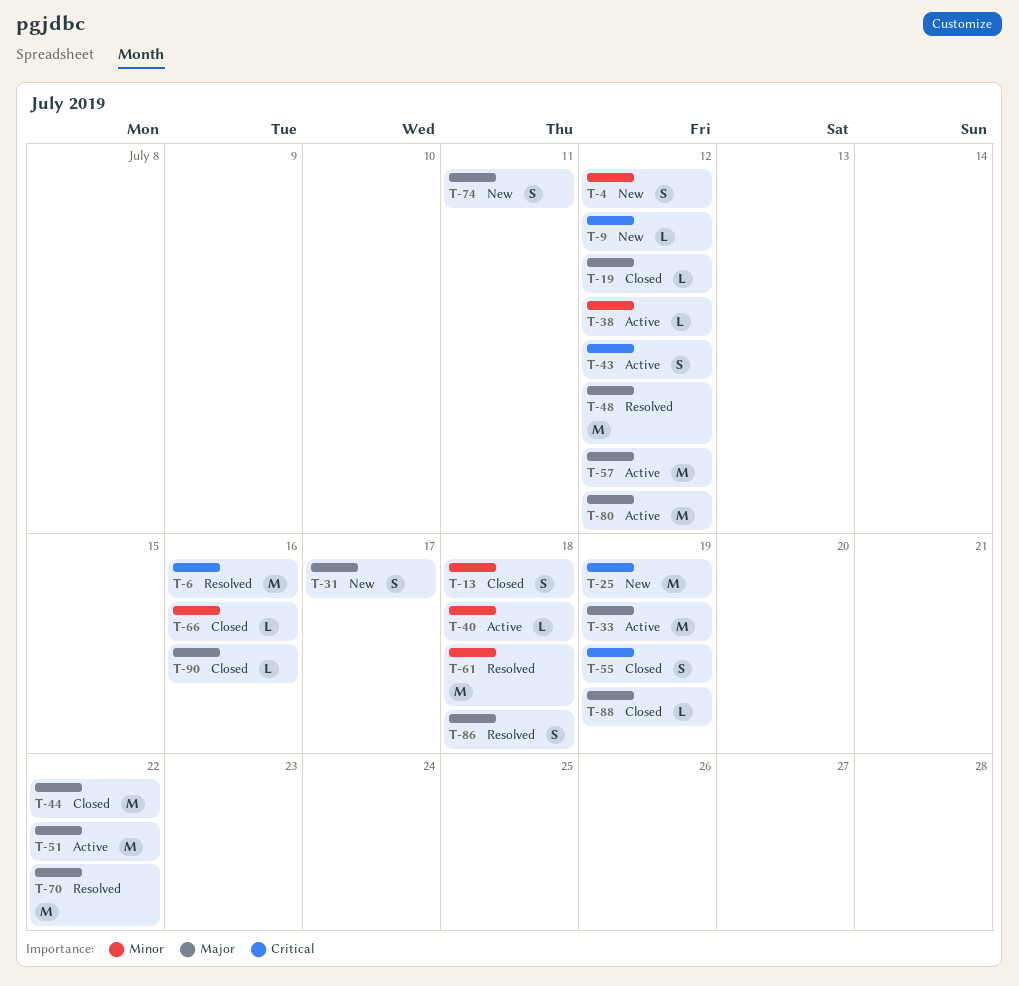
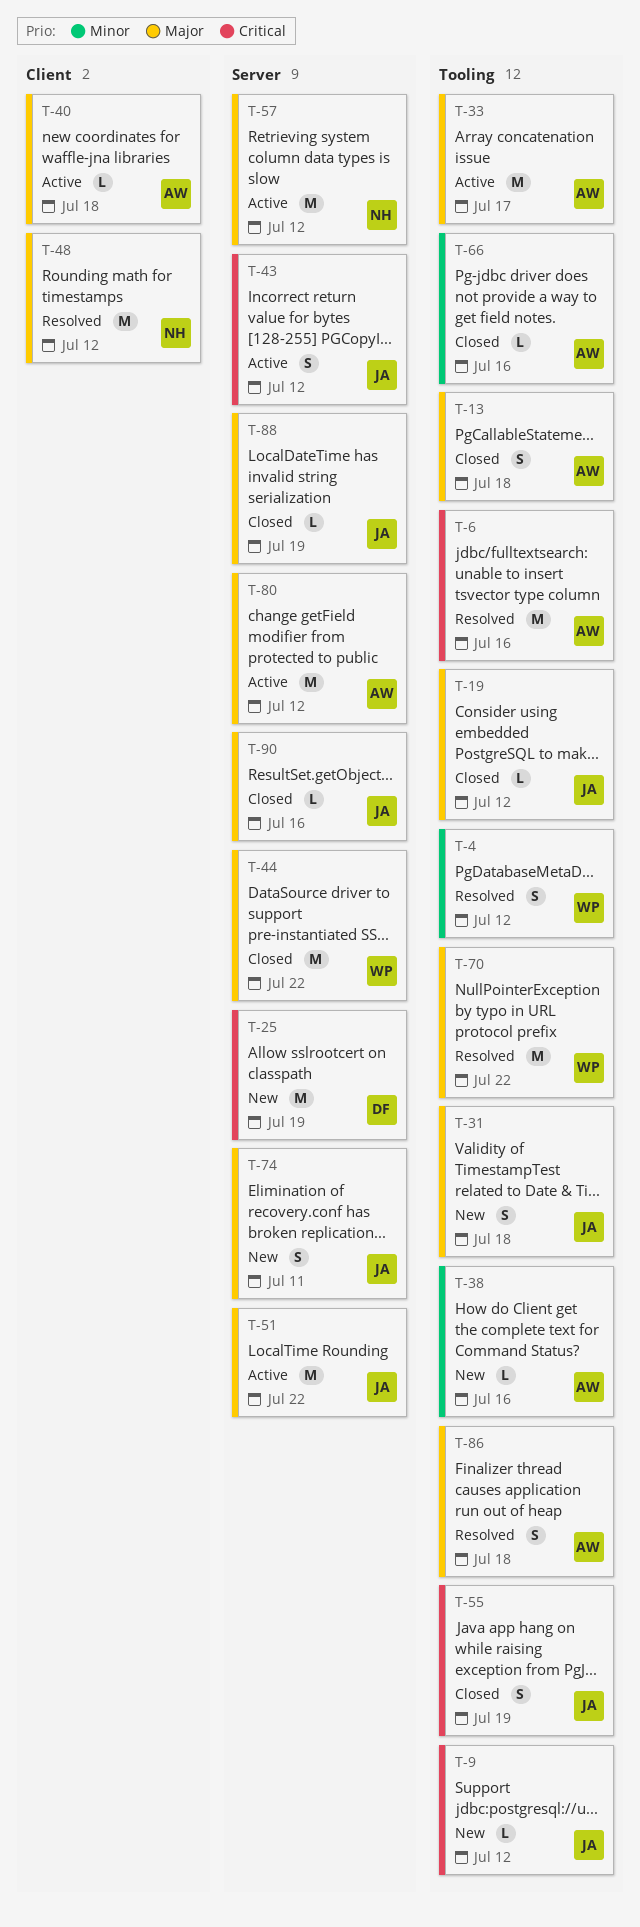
T-4, status: New -> Resolved
T-13, priority: Minor -> Major
T-31, due: Jul 17 -> Jul 18
T-33, due: Jul 19 -> Jul 17
T-38, status: Active -> New
T-38, due: Jul 12 -> Jul 16
T-40, priority: Minor -> Major
T-61: present -> none

